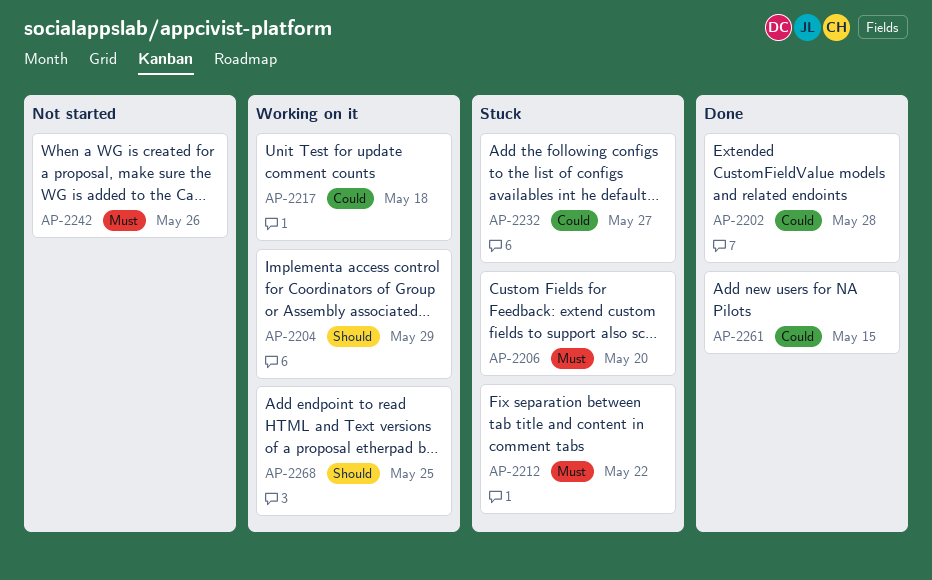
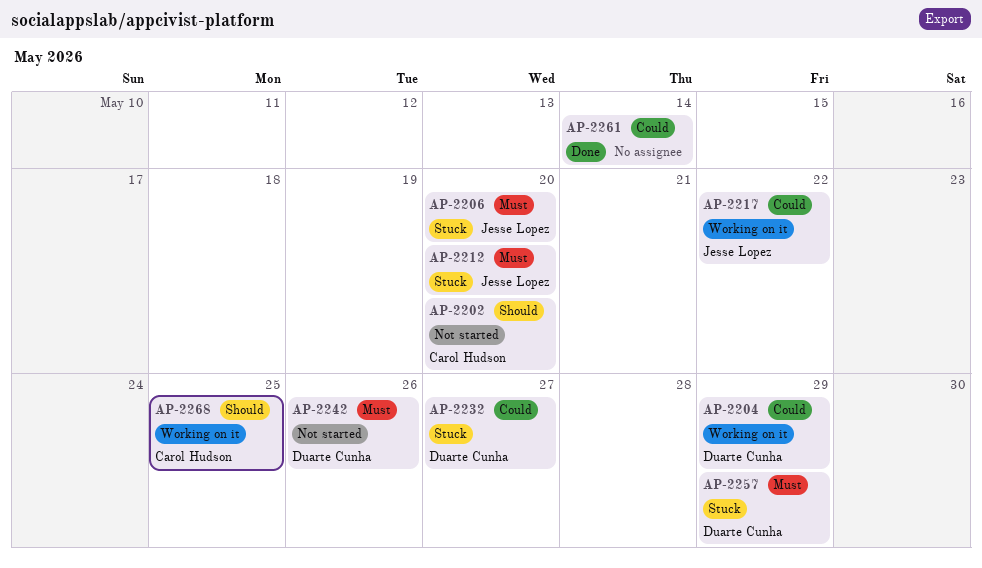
AP-2202, status: Done -> Not started
AP-2202, priority: Could -> Should
AP-2202, due: May 28 -> May 20
AP-2204, priority: Should -> Could
AP-2212, due: May 22 -> May 20
AP-2217, due: May 18 -> May 22
AP-2257: none -> present
AP-2261, due: May 15 -> May 14

